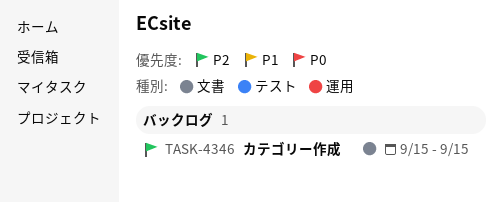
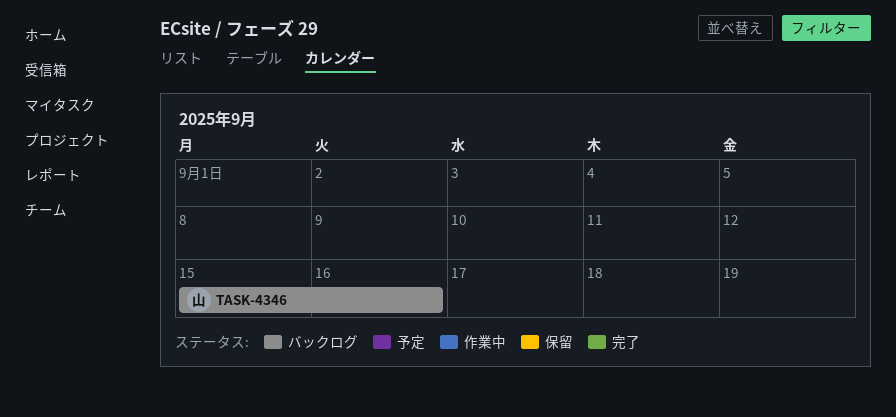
TASK-4346, due: Sep 15 -> Sep 16

